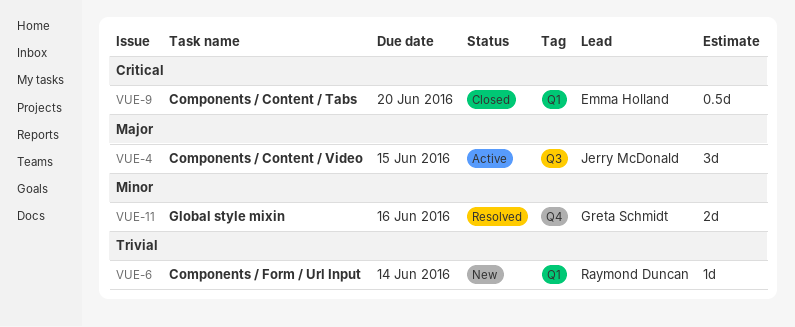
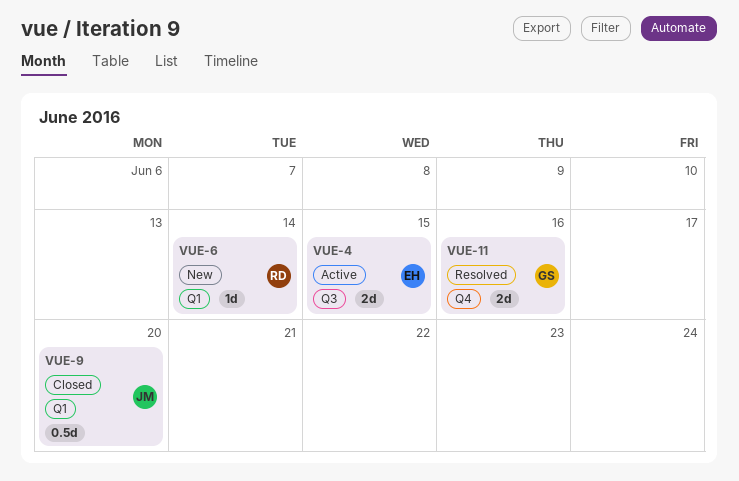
VUE-4, owner: Jerry McDonald -> Emma Holland
VUE-4, estimate: 3d -> 2d
VUE-9, owner: Emma Holland -> Jerry McDonald

